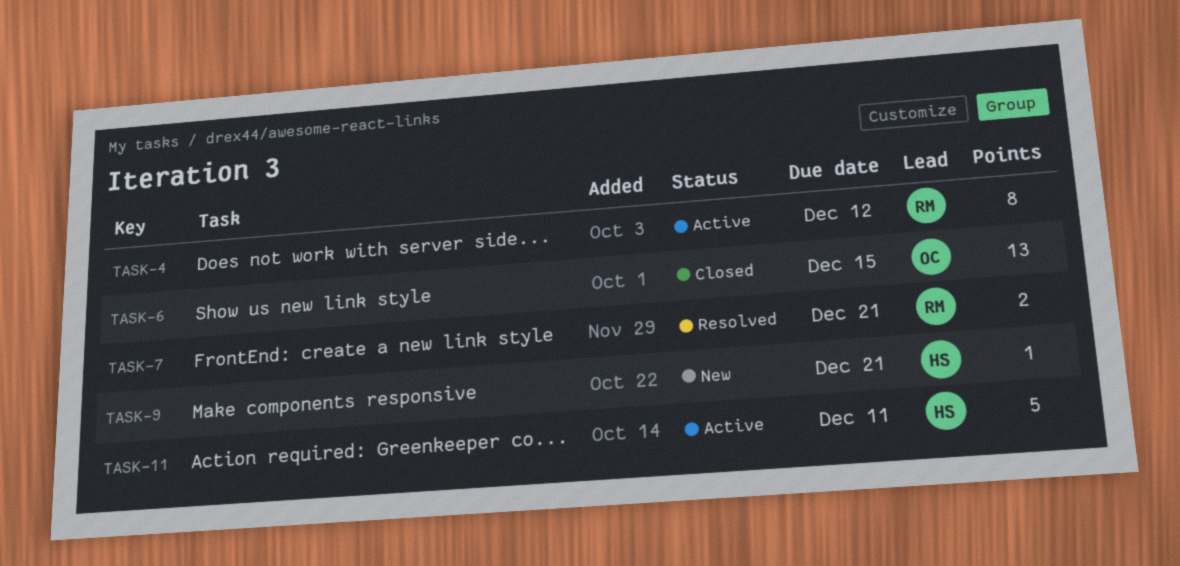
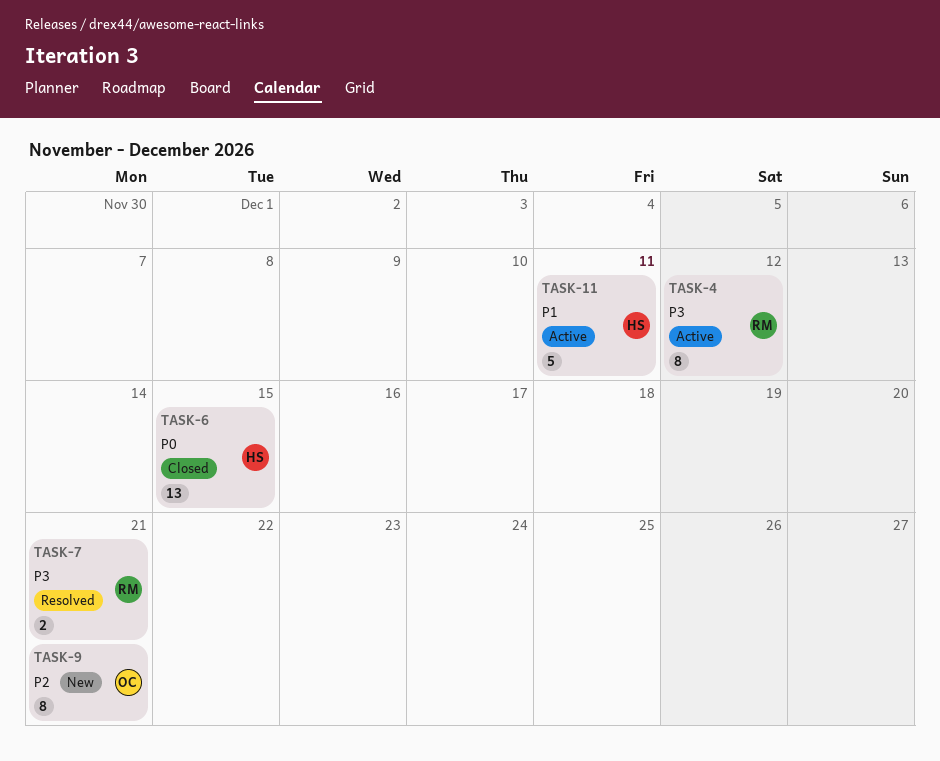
TASK-6, owner: OC -> HS
TASK-9, owner: HS -> OC
TASK-9, estimate: 1 -> 8

